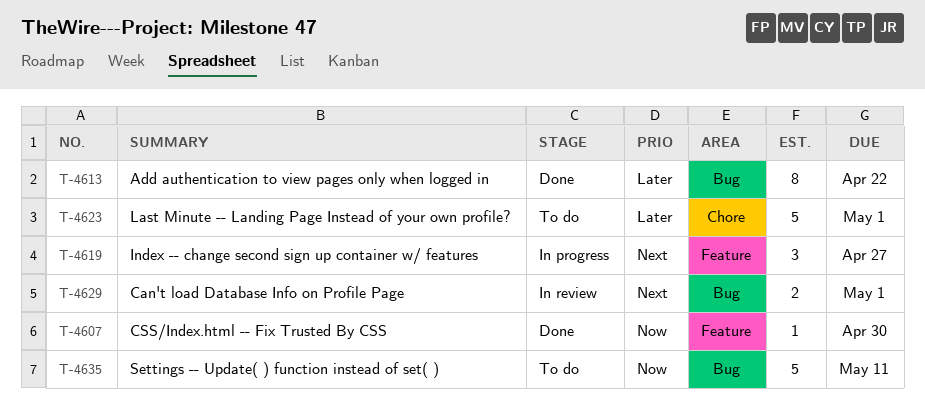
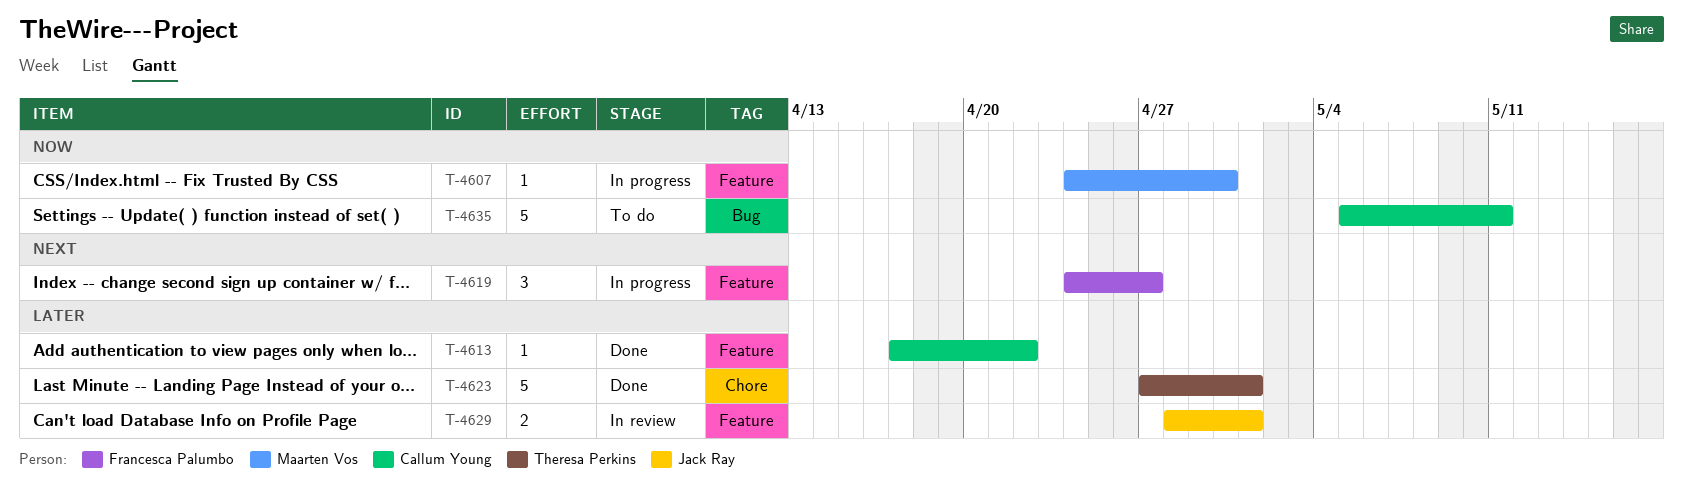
T-4607, status: Done -> In progress
T-4613, label: Bug -> Feature
T-4613, estimate: 8 -> 1
T-4623, status: To do -> Done
T-4629, priority: Next -> Later
T-4629, label: Bug -> Feature

